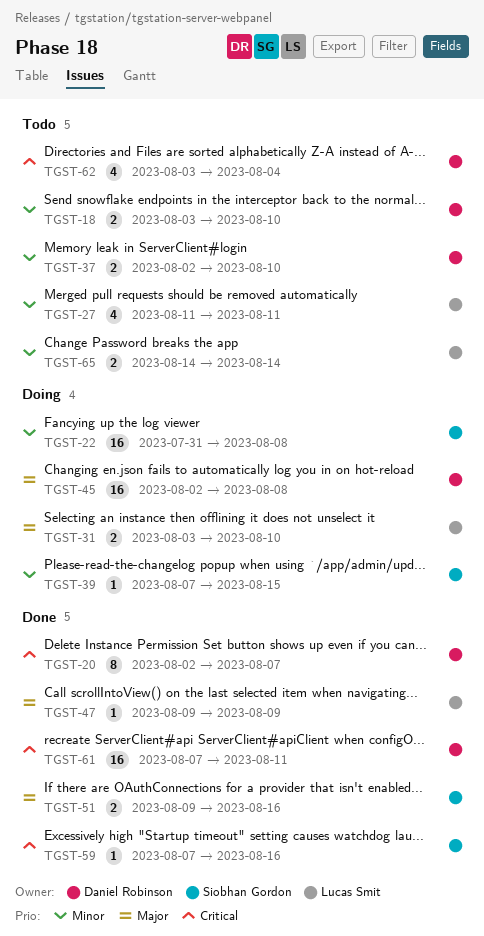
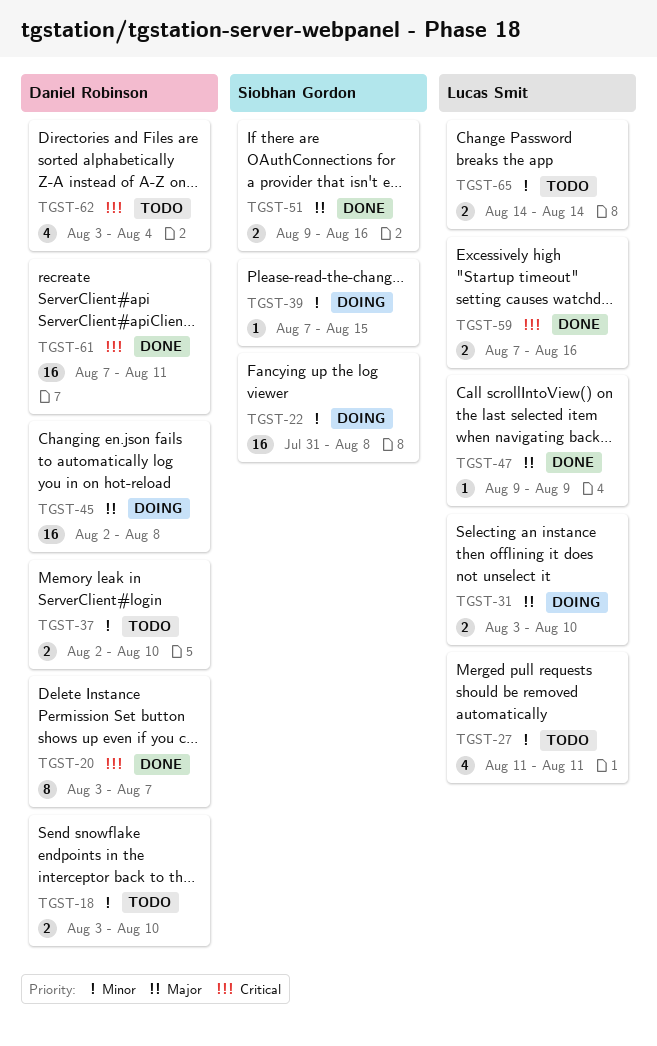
TGST-20, start: Aug 2 -> Aug 3
TGST-59, owner: Siobhan Gordon -> Lucas Smit
TGST-59, estimate: 1 -> 2

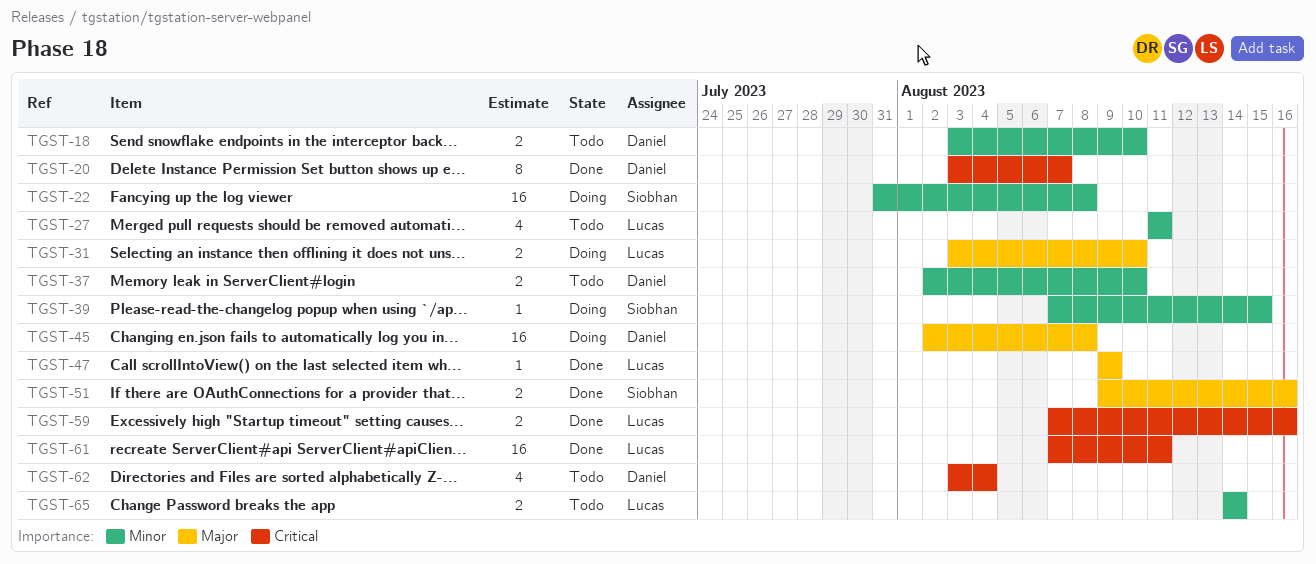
TGST-61, owner: Daniel Robinson -> Lucas Smit

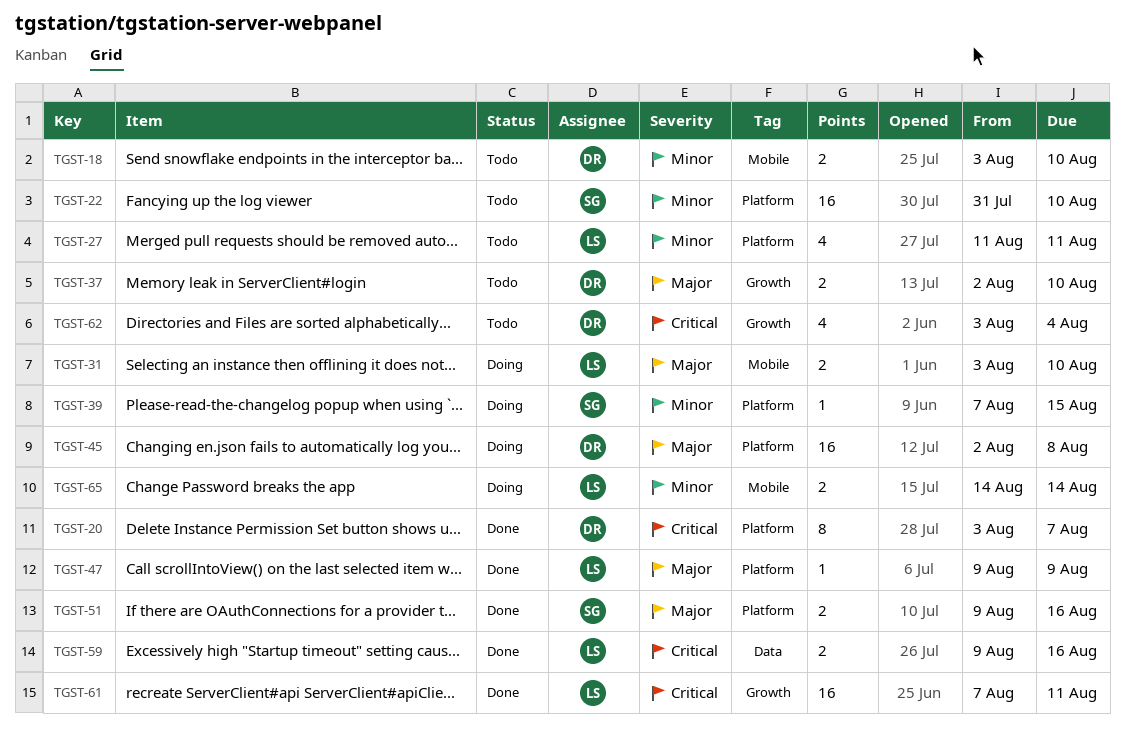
TGST-22, status: Doing -> Todo
TGST-22, due: Aug 8 -> Aug 10
TGST-37, priority: Minor -> Major
TGST-59, start: Aug 7 -> Aug 9
TGST-65, status: Todo -> Doing

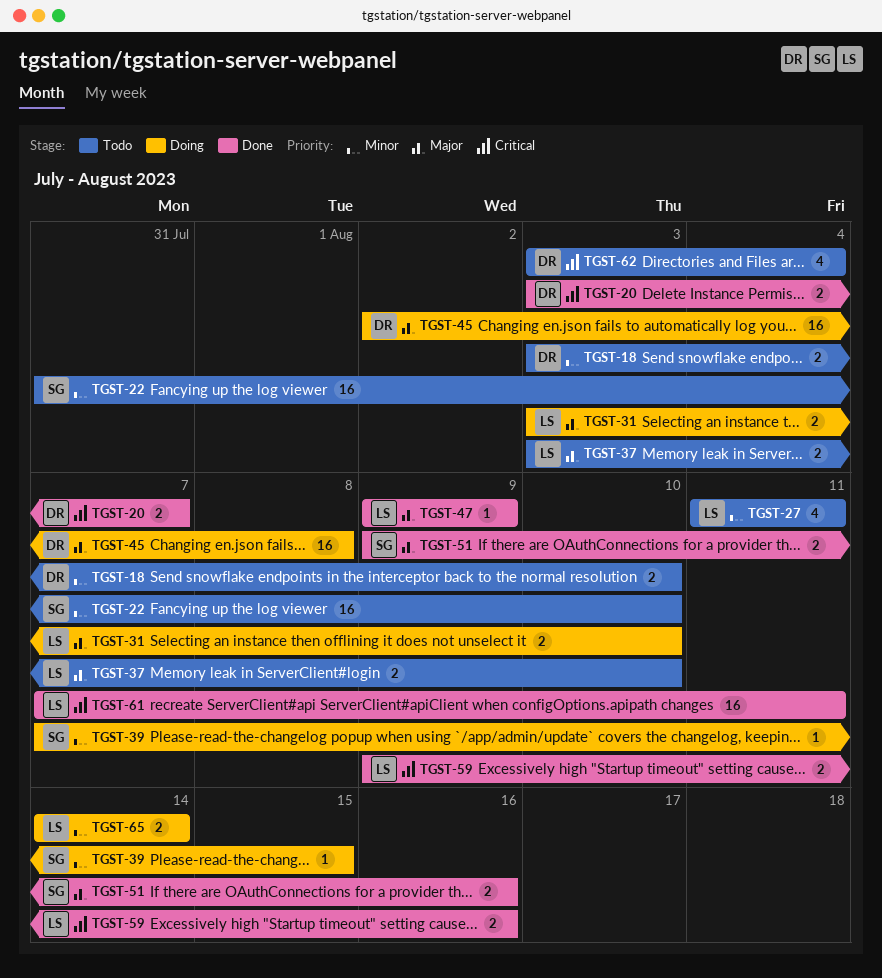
TGST-20, estimate: 8 -> 2
TGST-37, owner: DR -> LS
TGST-37, start: Aug 2 -> Aug 3

